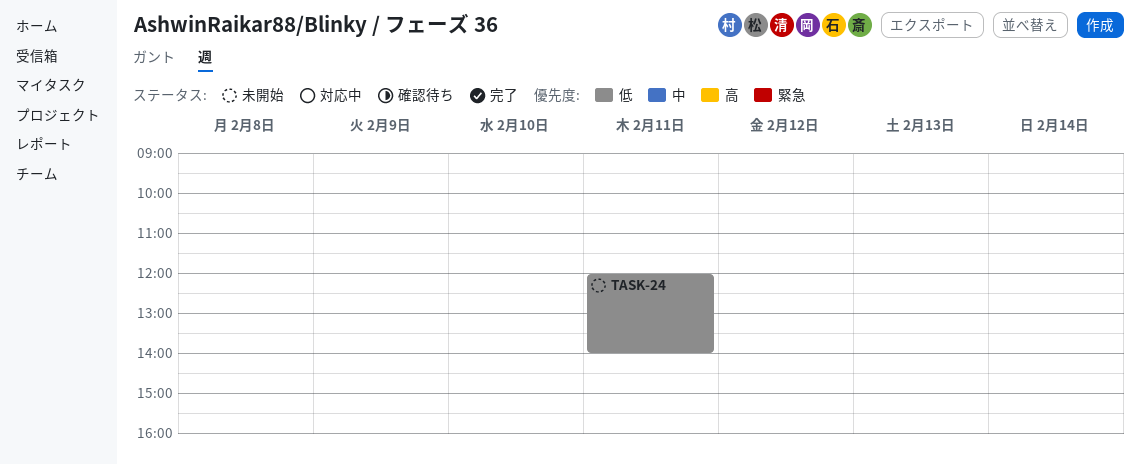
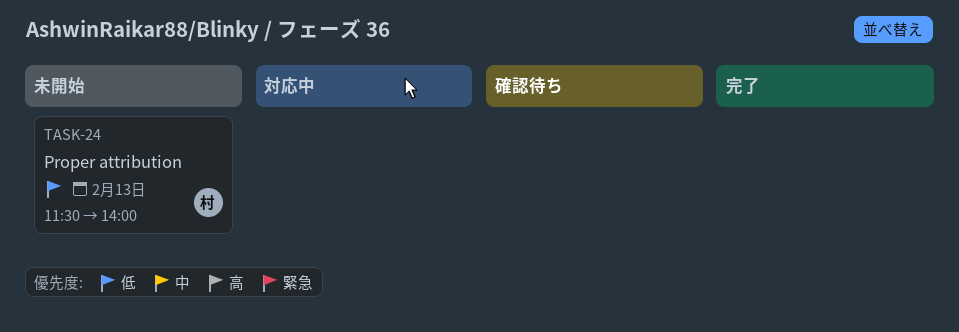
TASK-24, day: Feb 11 -> Feb 13
TASK-24, begins: 12:00 -> 11:30

